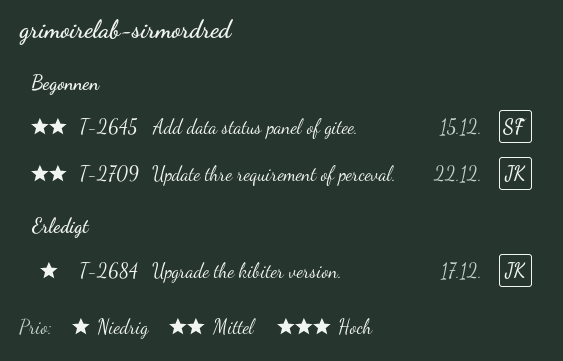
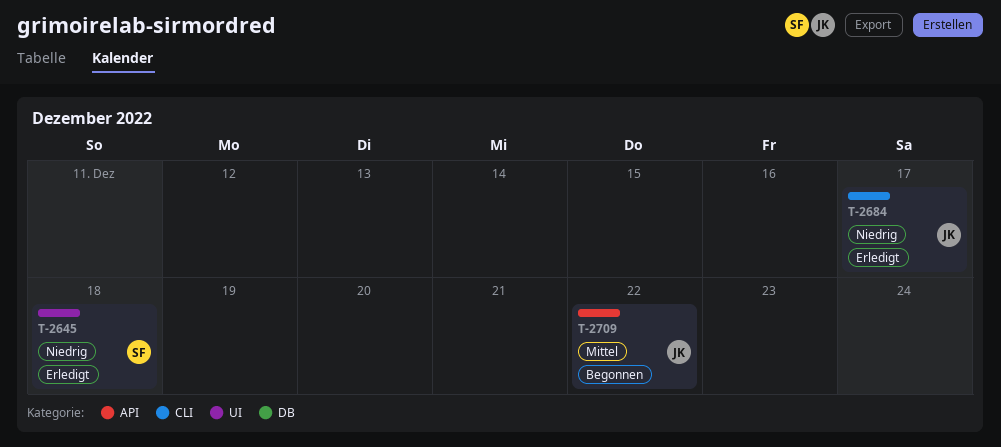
T-2645, status: Begonnen -> Erledigt
T-2645, priority: Mittel -> Niedrig
T-2645, due: Dec 15 -> Dec 18

